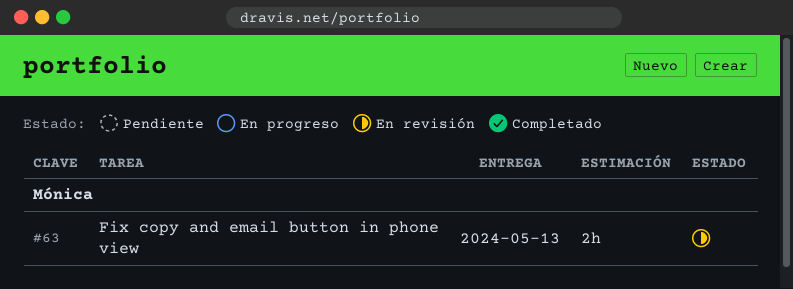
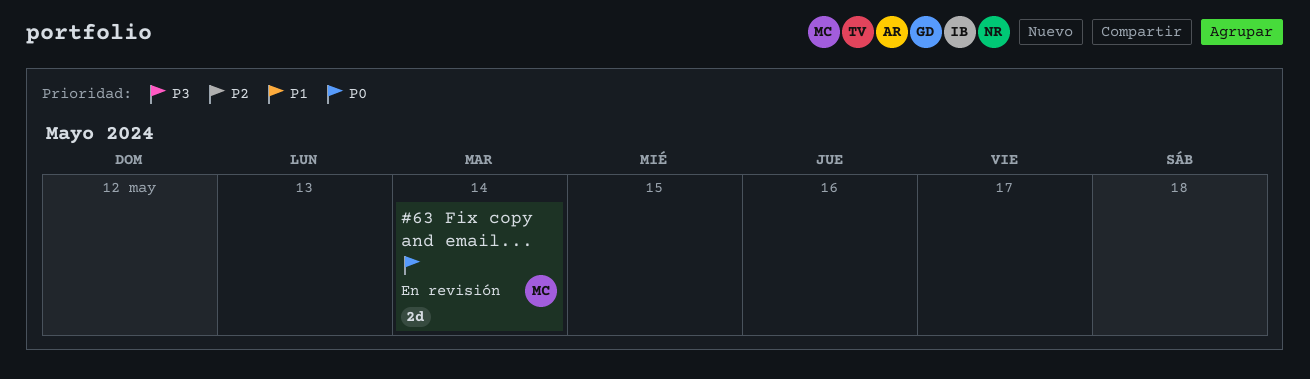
#63, estimate: 2h -> 2d
#63, due: May 13 -> May 14

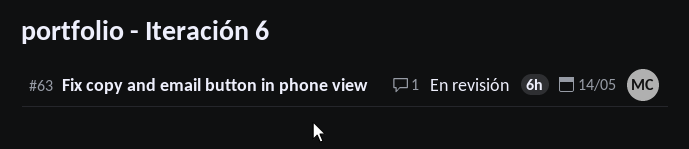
#63, estimate: 2d -> 6h

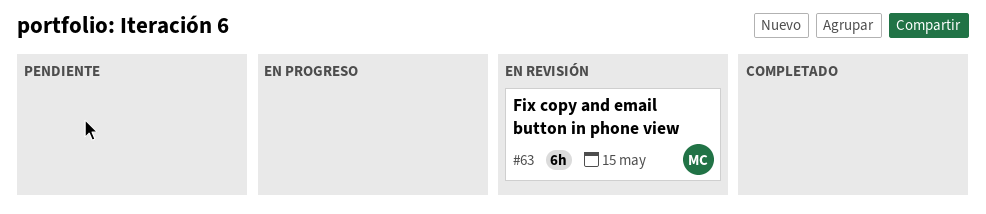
#63, due: May 14 -> May 15

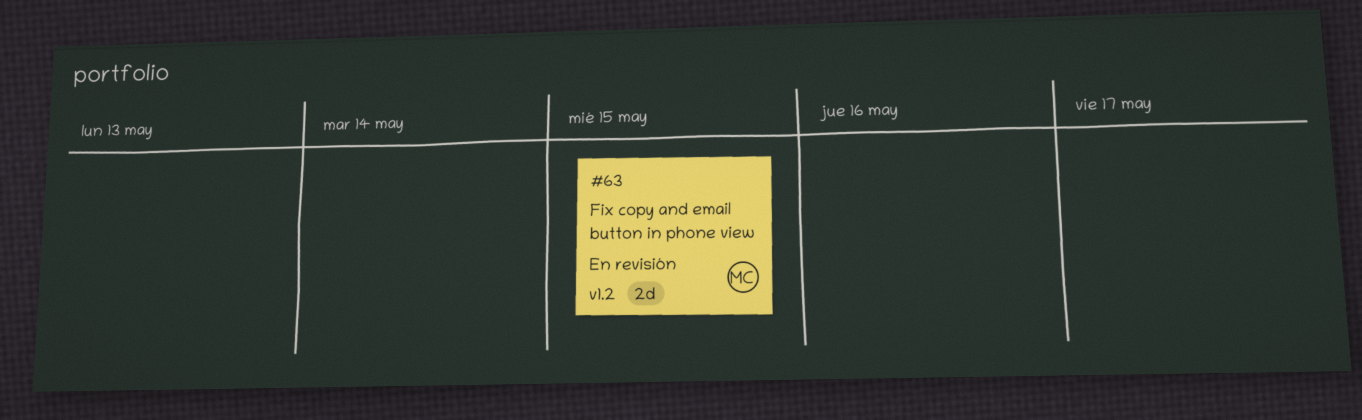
#63, estimate: 6h -> 2d

